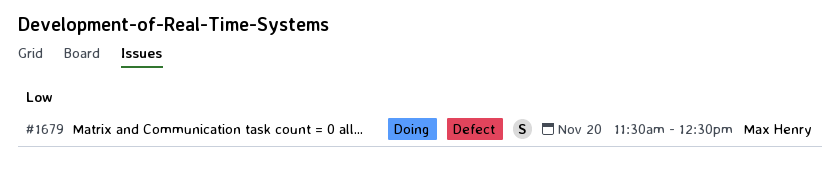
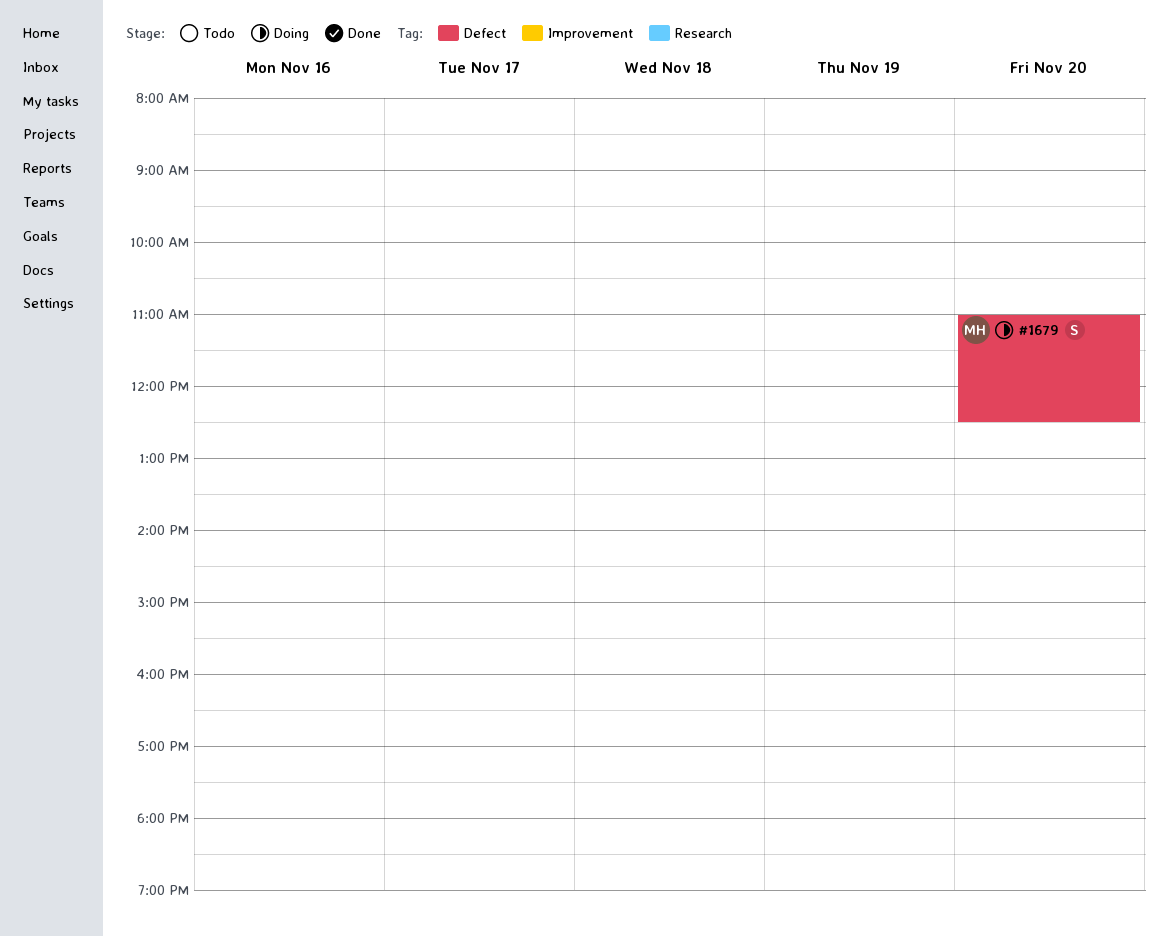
#1679, begins: 11:30 -> 11:00

